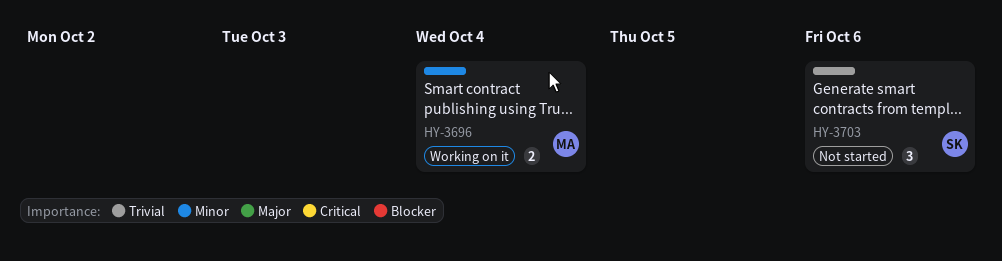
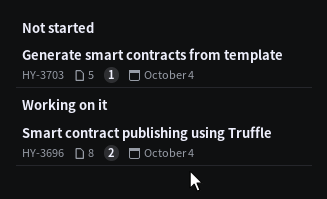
HY-3703, estimate: 3 -> 1
HY-3703, due: Oct 6 -> Oct 4

